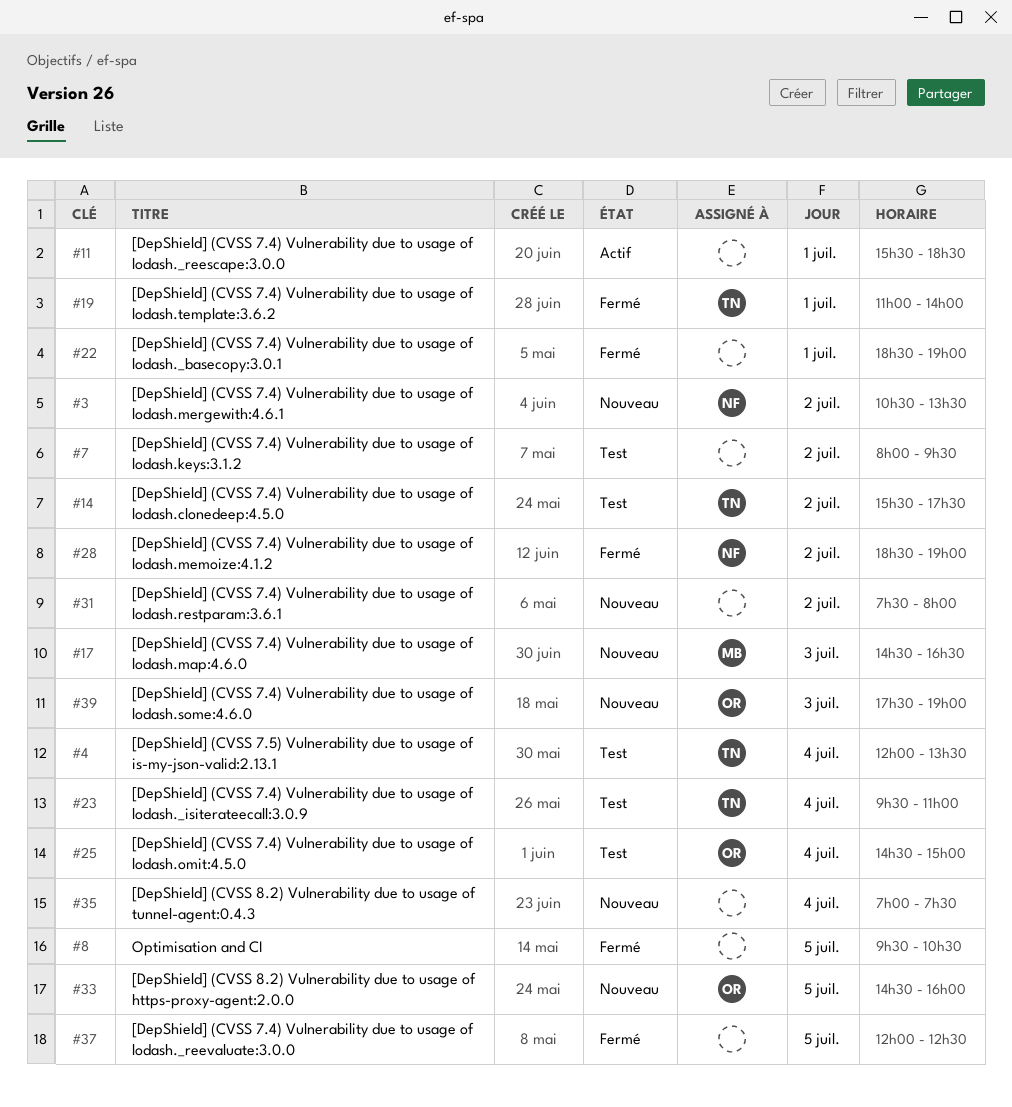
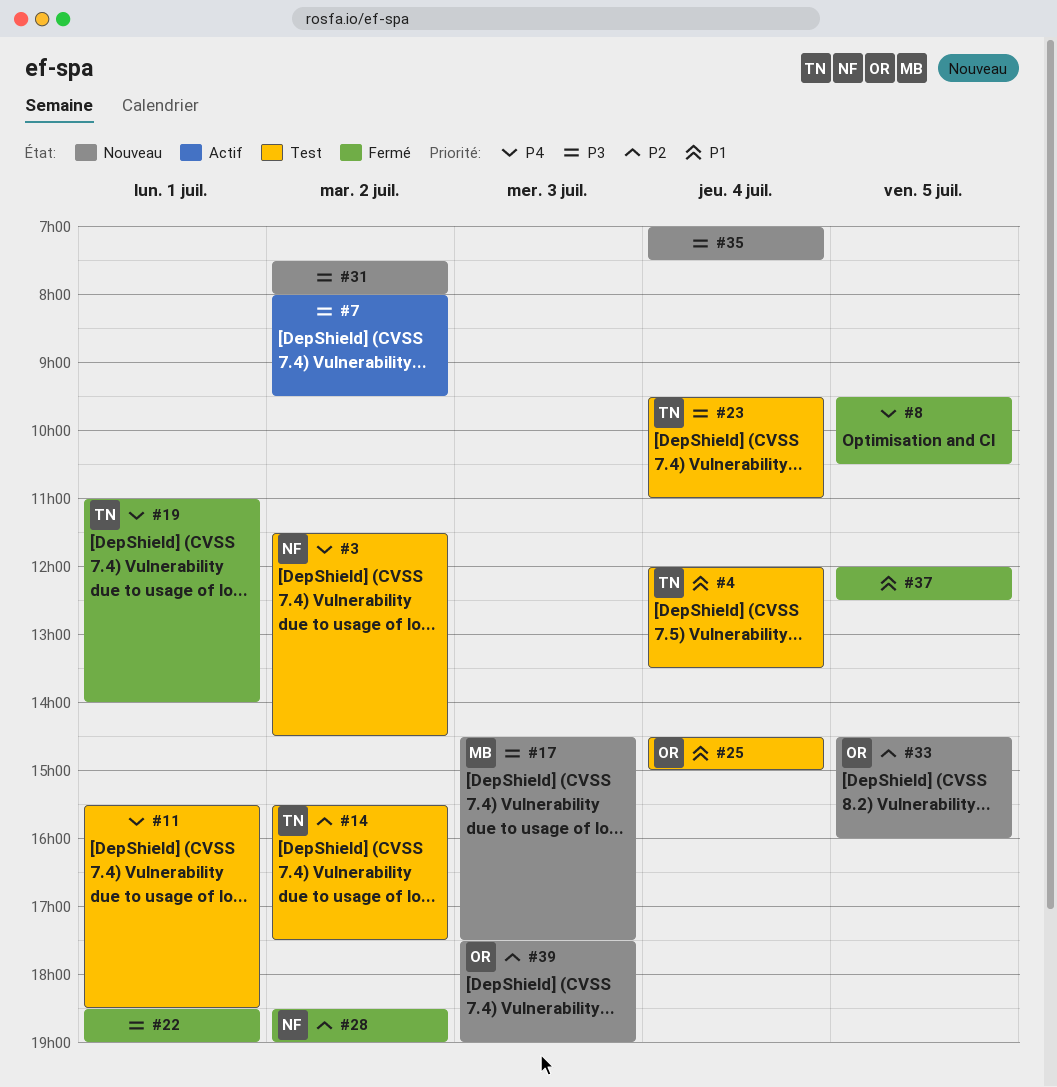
#3, status: Nouveau -> Test
#3, begins: 10:30 -> 11:30
#3, ends: 13:30 -> 14:30
#7, status: Test -> Actif
#11, status: Actif -> Test
#17, ends: 16:30 -> 17:30

